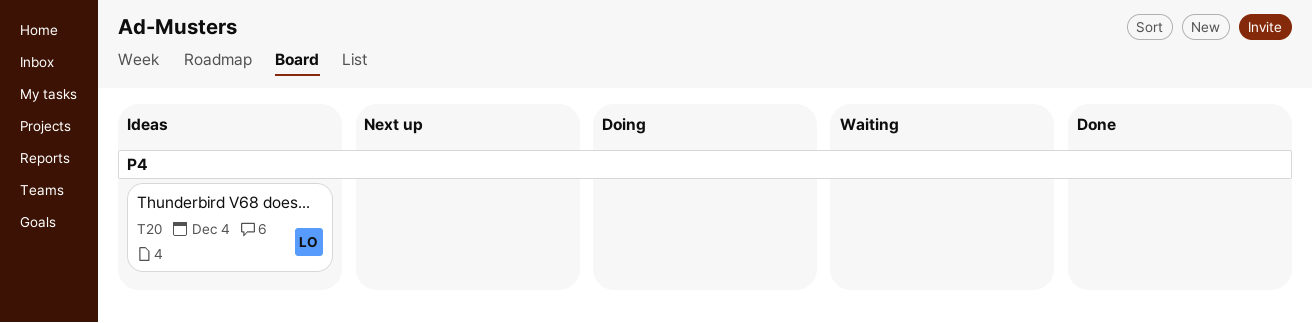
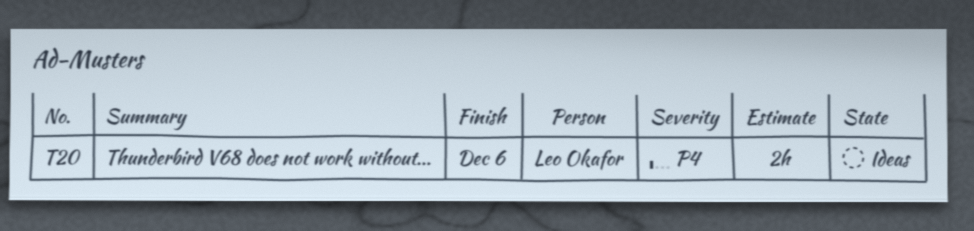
T20, due: Dec 4 -> Dec 6

